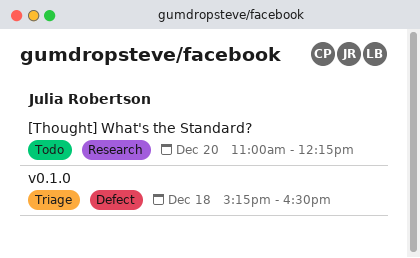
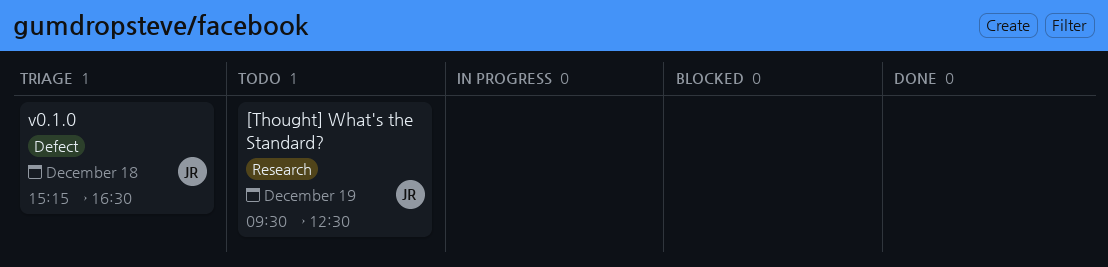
[Thought] What's the Standard?, day: Dec 20 -> Dec 19
[Thought] What's the Standard?, begins: 11:00 -> 09:30
[Thought] What's the Standard?, ends: 12:15 -> 12:30

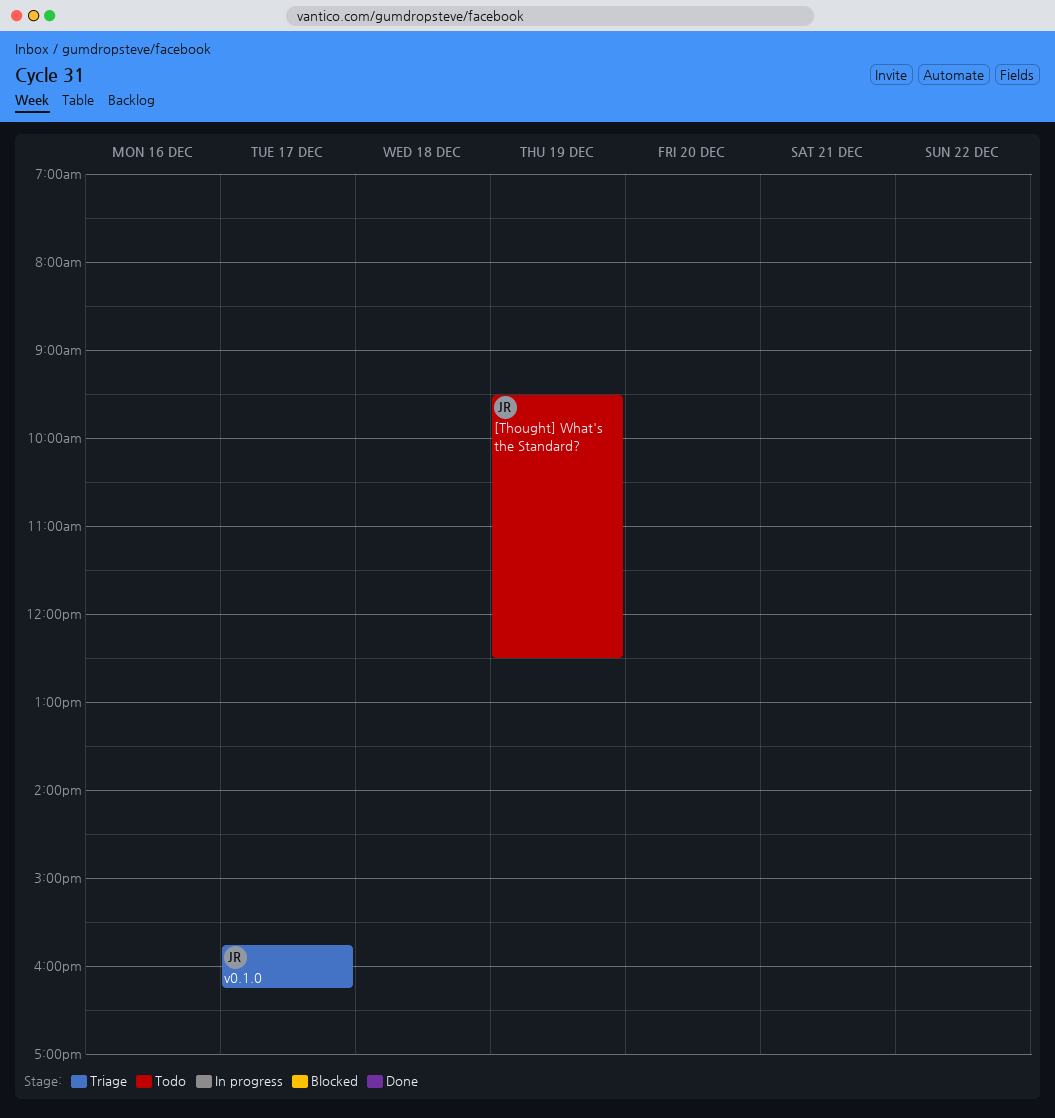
v0.1.0, day: Dec 18 -> Dec 17
v0.1.0, begins: 15:15 -> 15:45
v0.1.0, ends: 16:30 -> 16:15

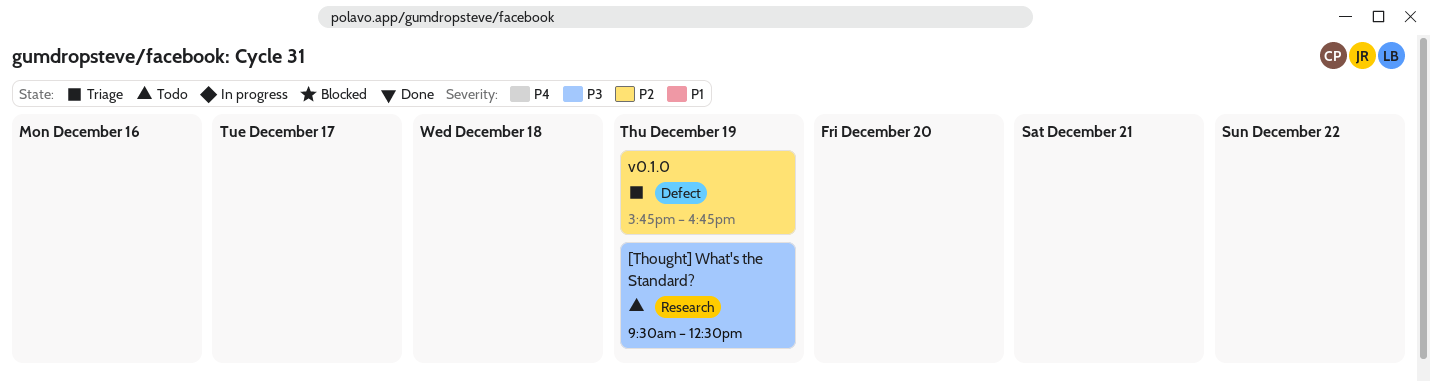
v0.1.0, day: Dec 17 -> Dec 19
v0.1.0, ends: 16:15 -> 16:45

